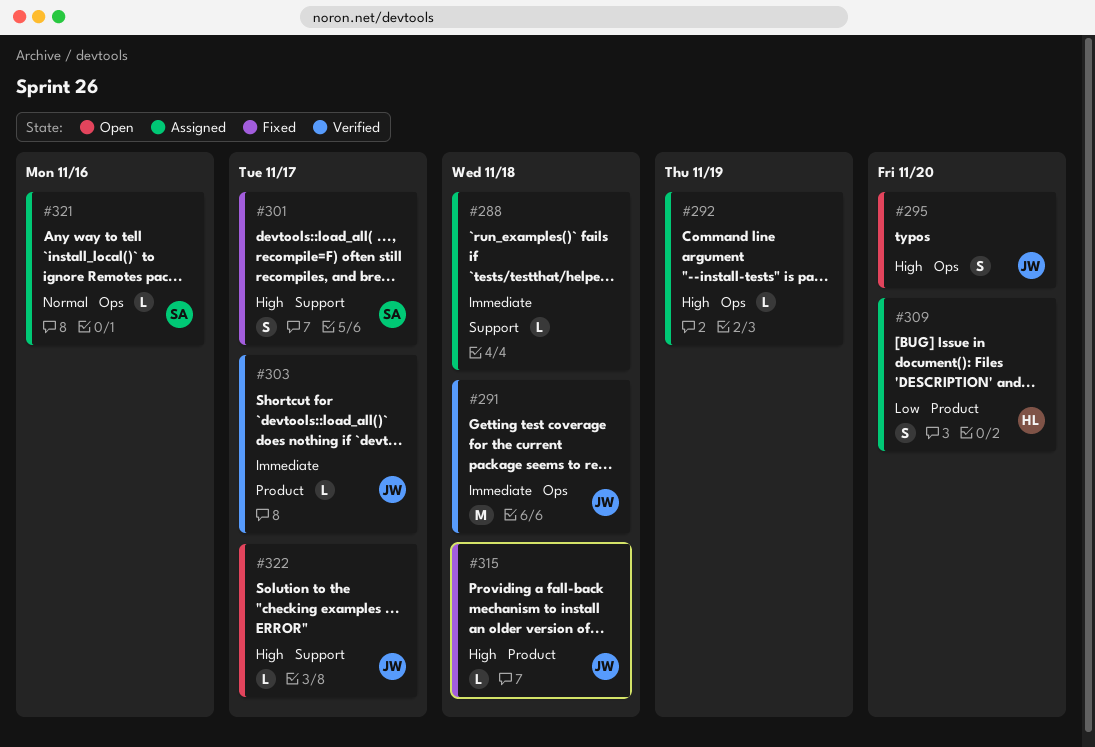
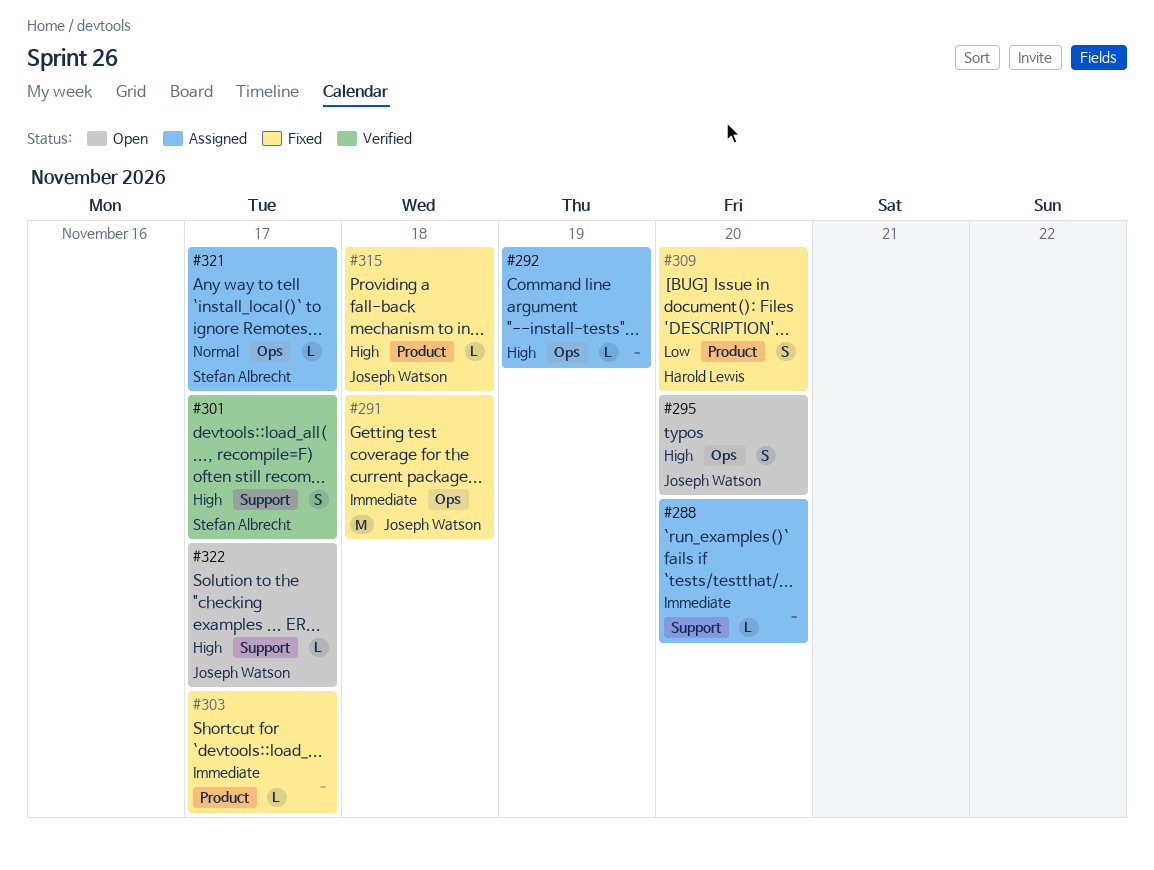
#288, due: Nov 18 -> Nov 20
#291, status: Verified -> Fixed
#301, status: Fixed -> Verified
#303, status: Verified -> Fixed
#303, owner: Joseph Watson -> none
#309, status: Assigned -> Fixed
#321, due: Nov 16 -> Nov 17

